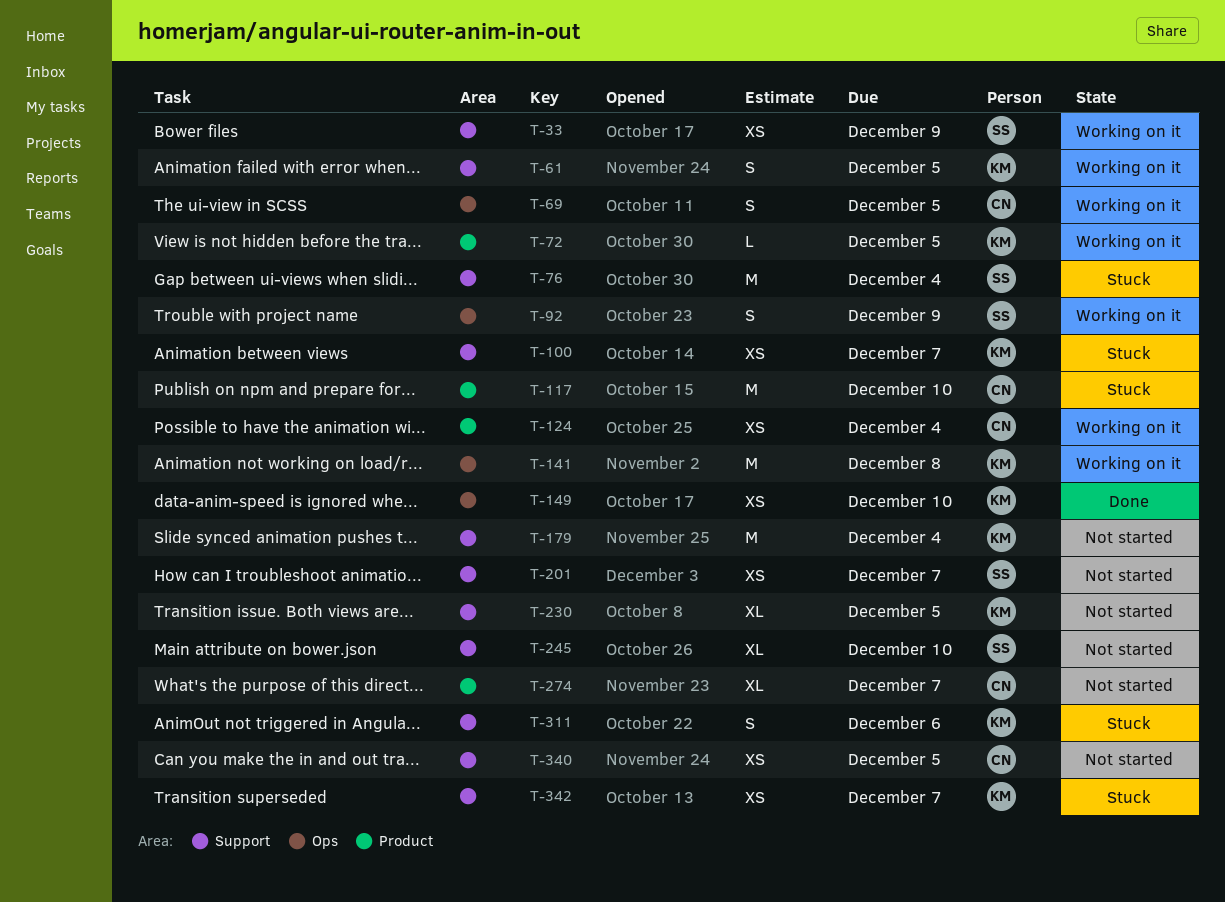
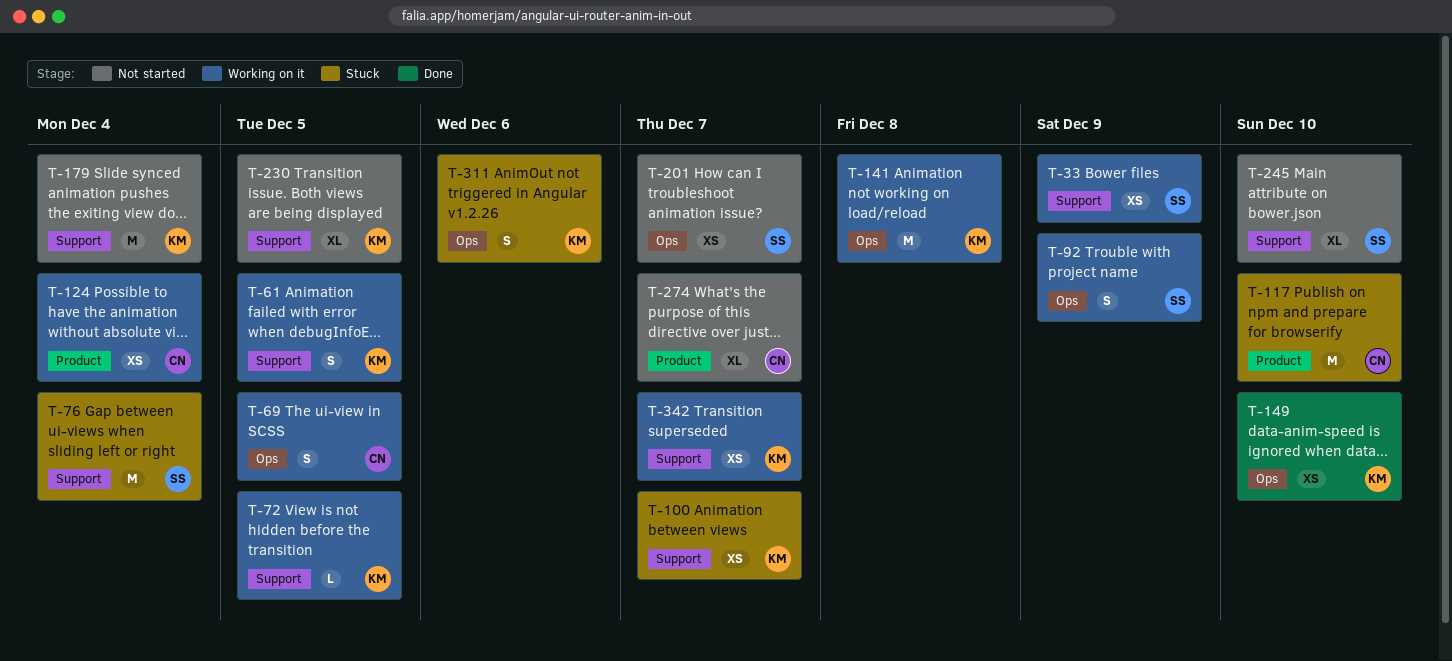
T-72, label: Product -> Support
T-201, label: Support -> Ops
T-311, label: Support -> Ops
T-340: present -> none
T-342, status: Stuck -> Working on it

